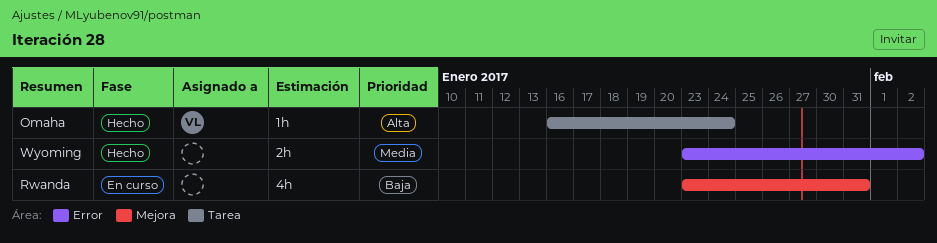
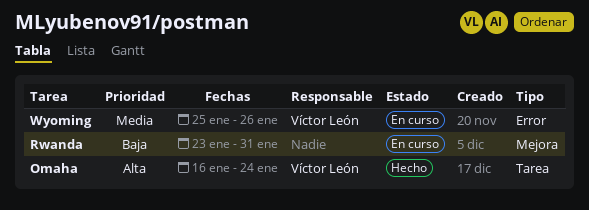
Wyoming, status: Hecho -> En curso
Wyoming, owner: none -> Víctor León
Wyoming, start: Jan 23 -> Jan 25
Wyoming, due: Feb 2 -> Jan 26

